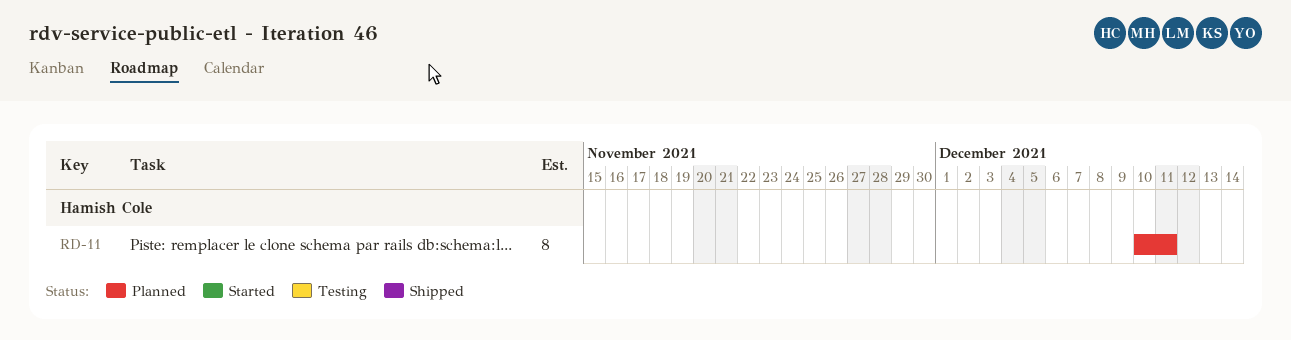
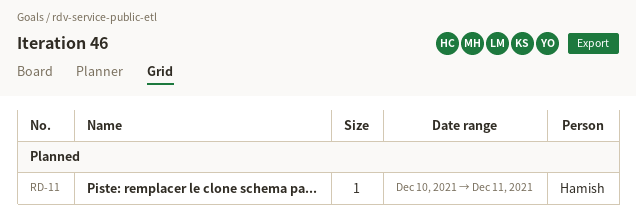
RD-11, estimate: 8 -> 1

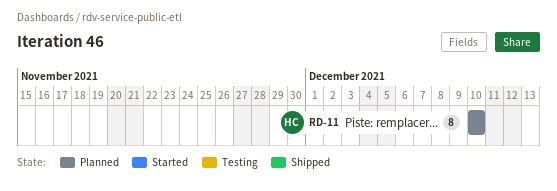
RD-11, estimate: 1 -> 8
RD-11, due: Dec 11 -> Dec 10

